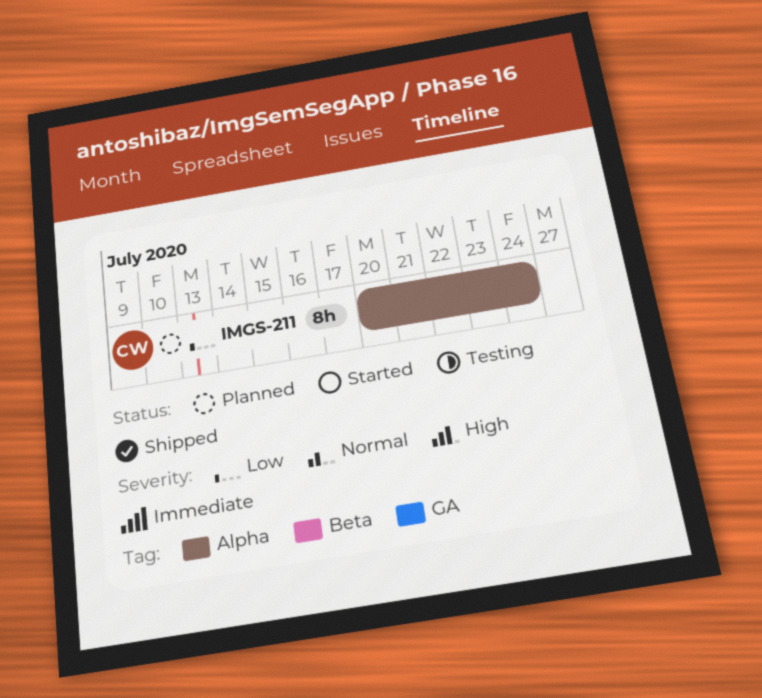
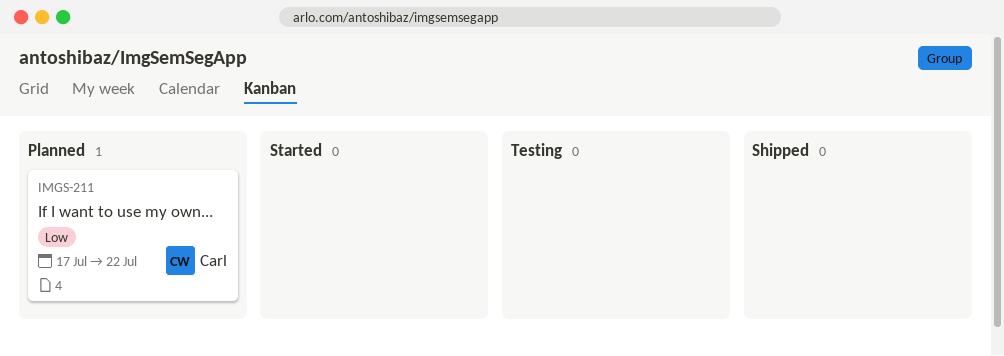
IMGS-211, start: Jul 20 -> Jul 17
IMGS-211, due: Jul 24 -> Jul 22

